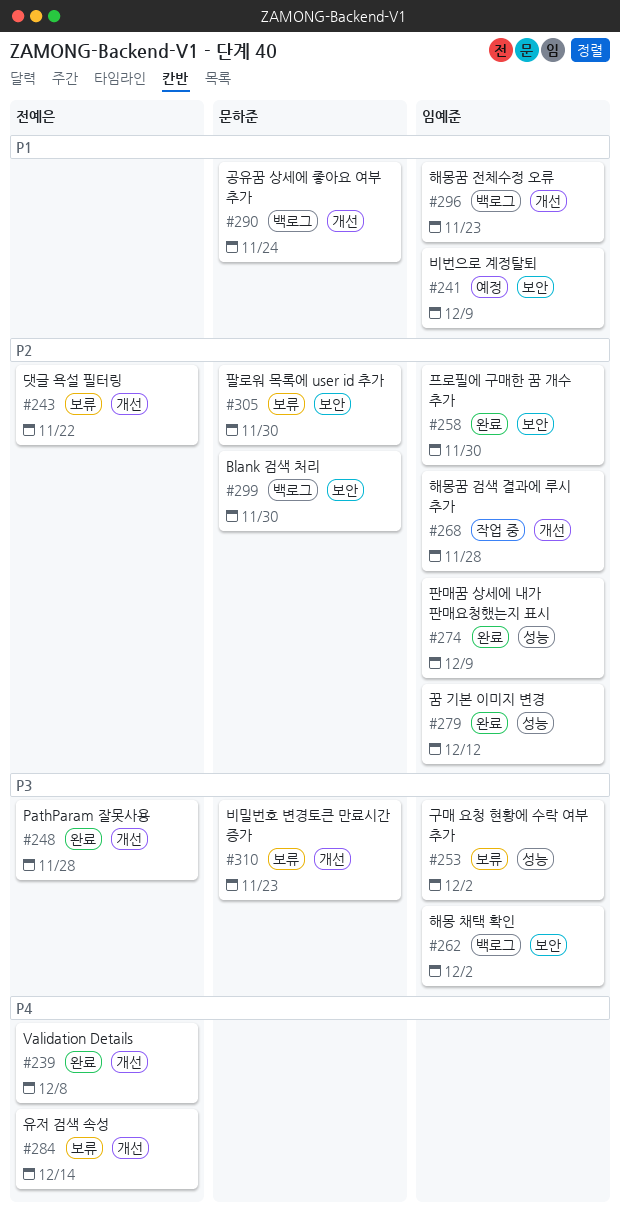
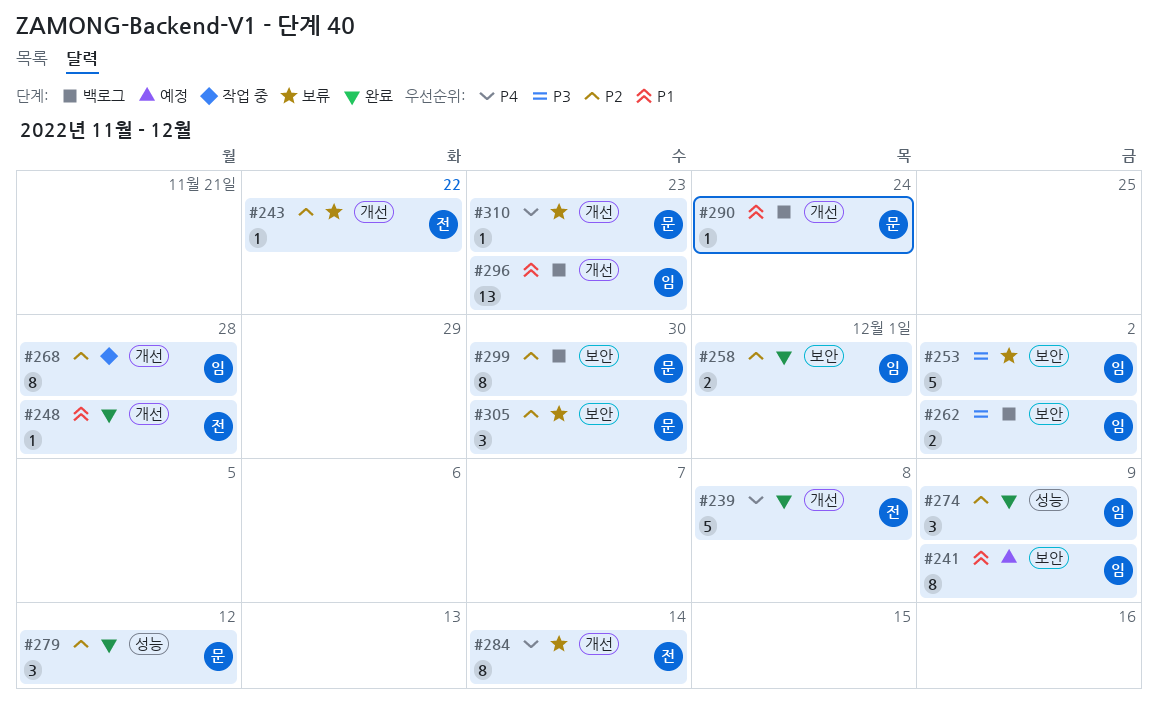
#248, priority: P3 -> P1
#253, label: 성능 -> 보안
#258, due: Nov 30 -> Dec 1
#279, owner: 임예준 -> 문하준
#310, priority: P3 -> P4

